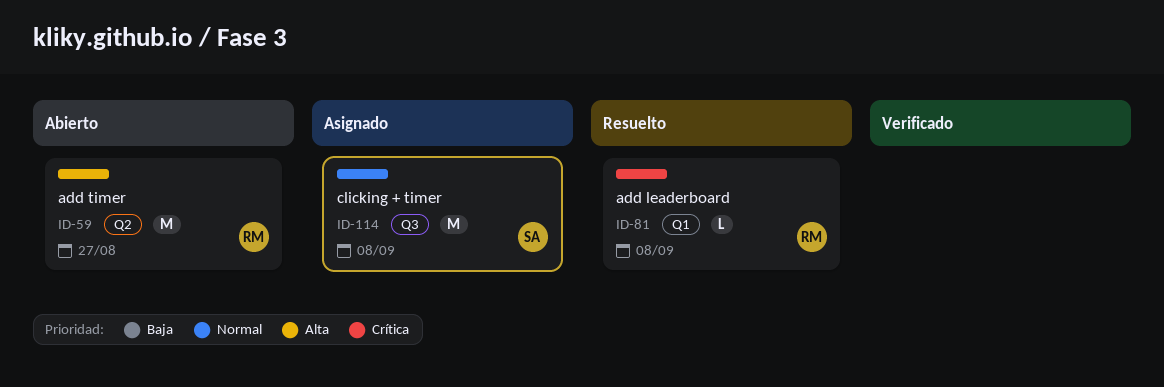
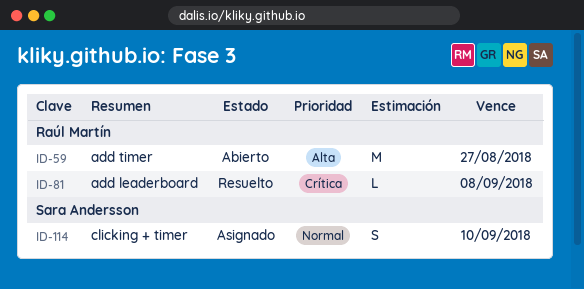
ID-114, estimate: M -> S
ID-114, due: Sep 8 -> Sep 10

